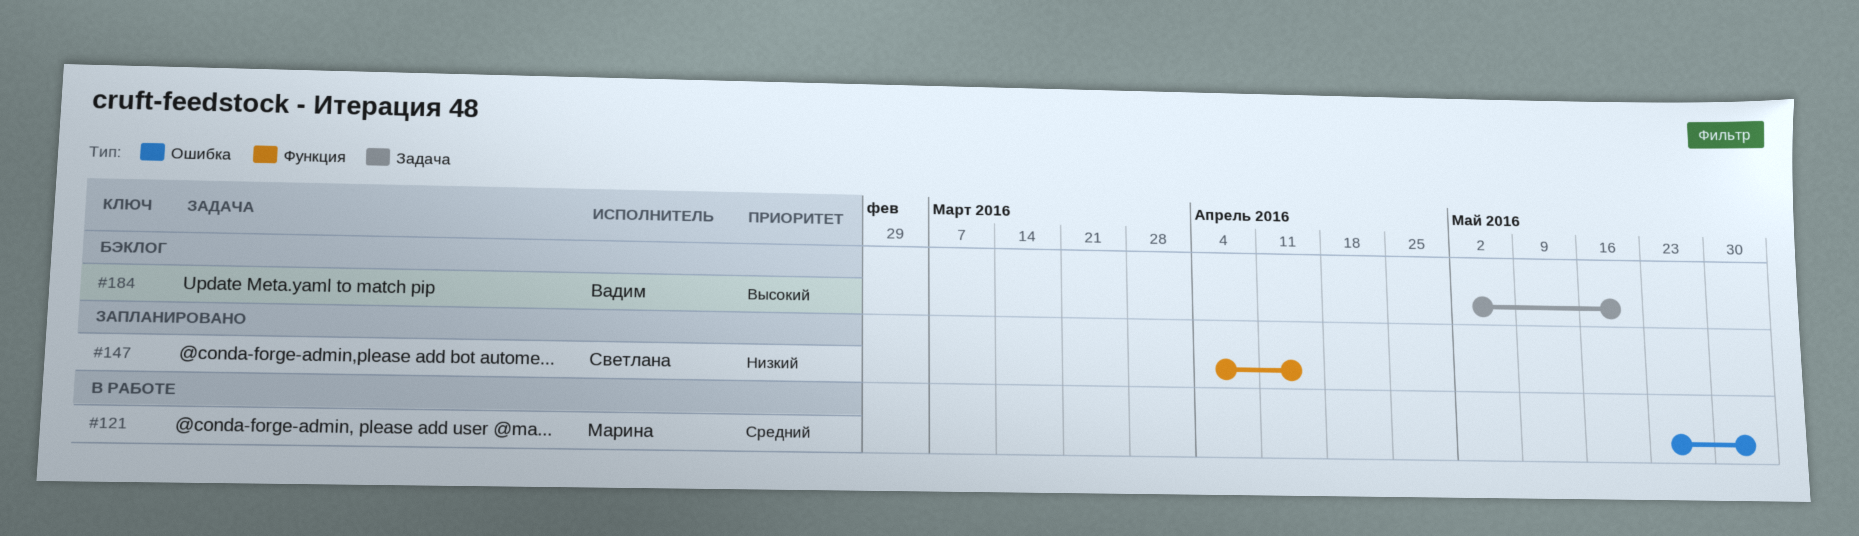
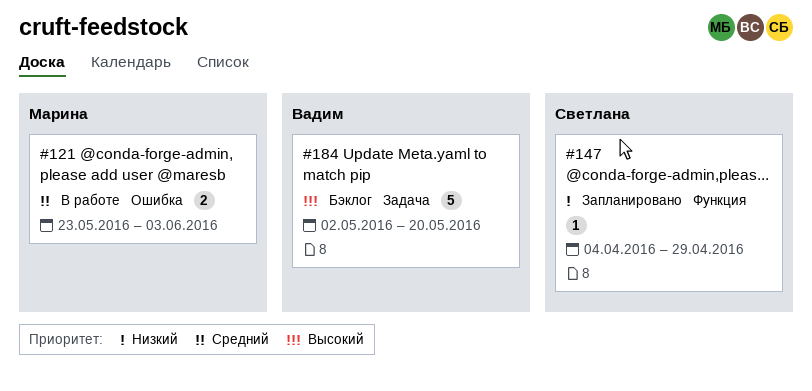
#147, due: Apr 15 -> Apr 29

